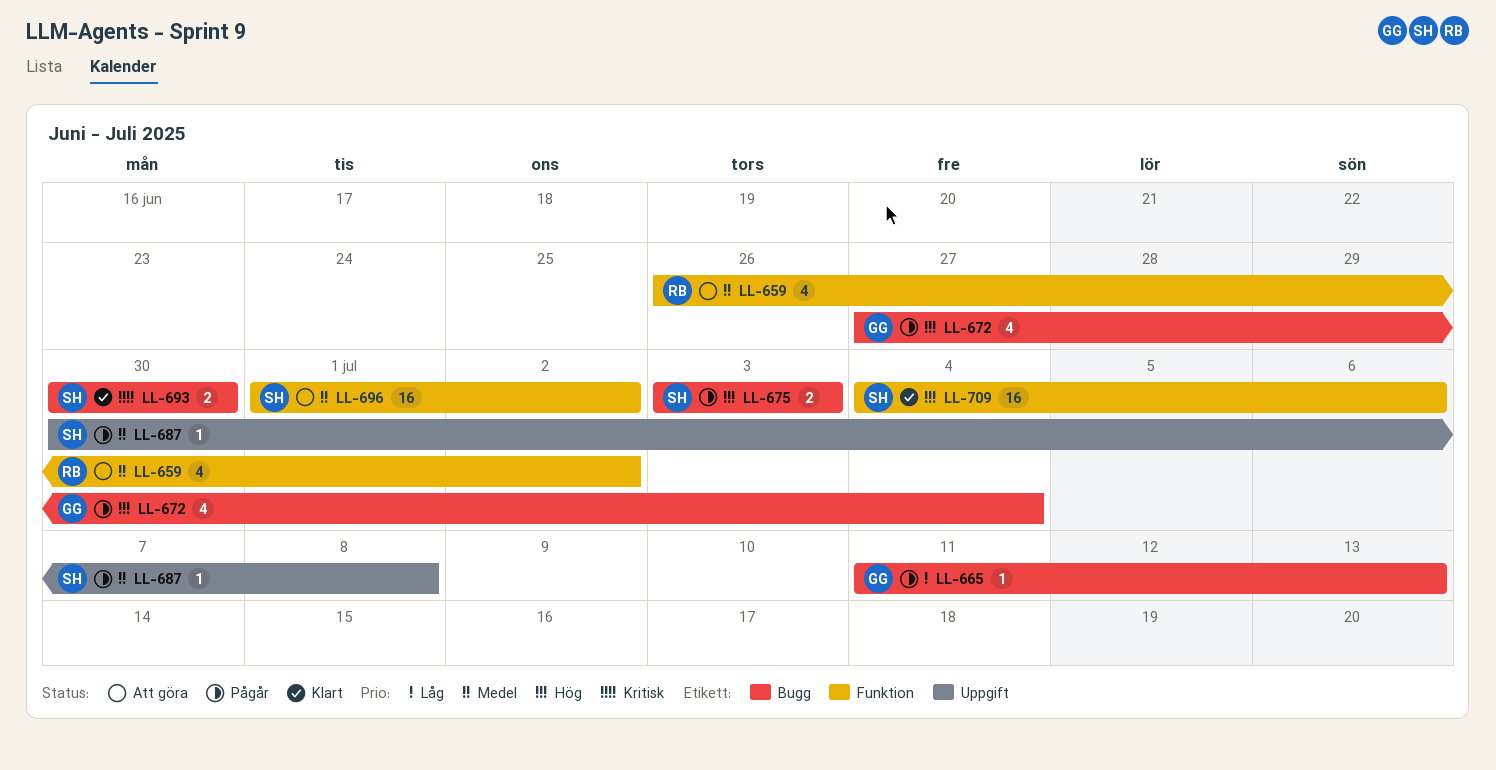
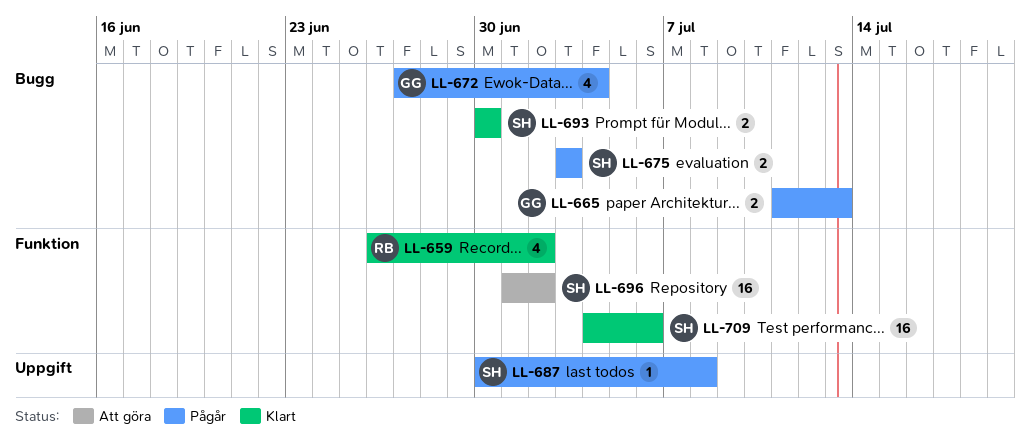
LL-659, status: Att göra -> Klart
LL-665, estimate: 1 -> 2

